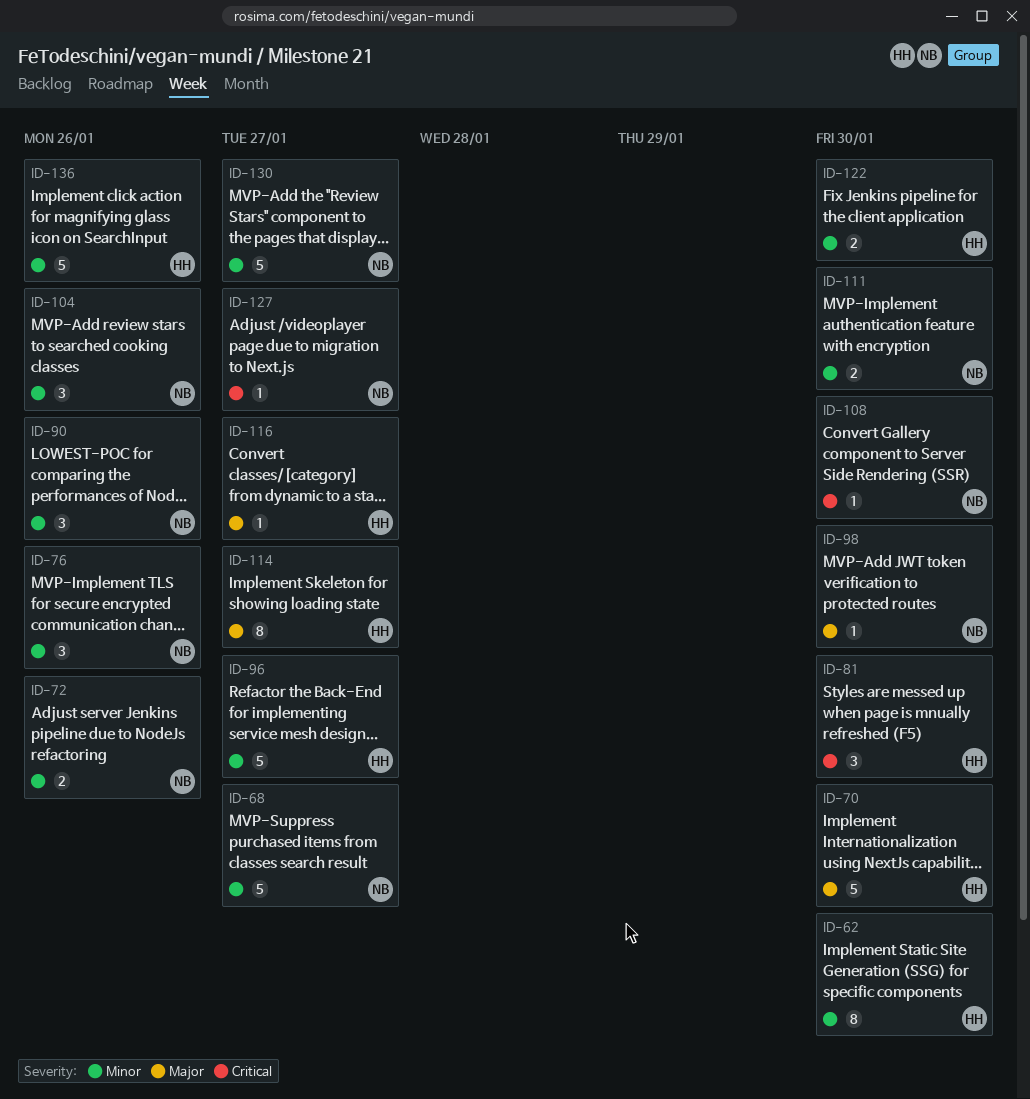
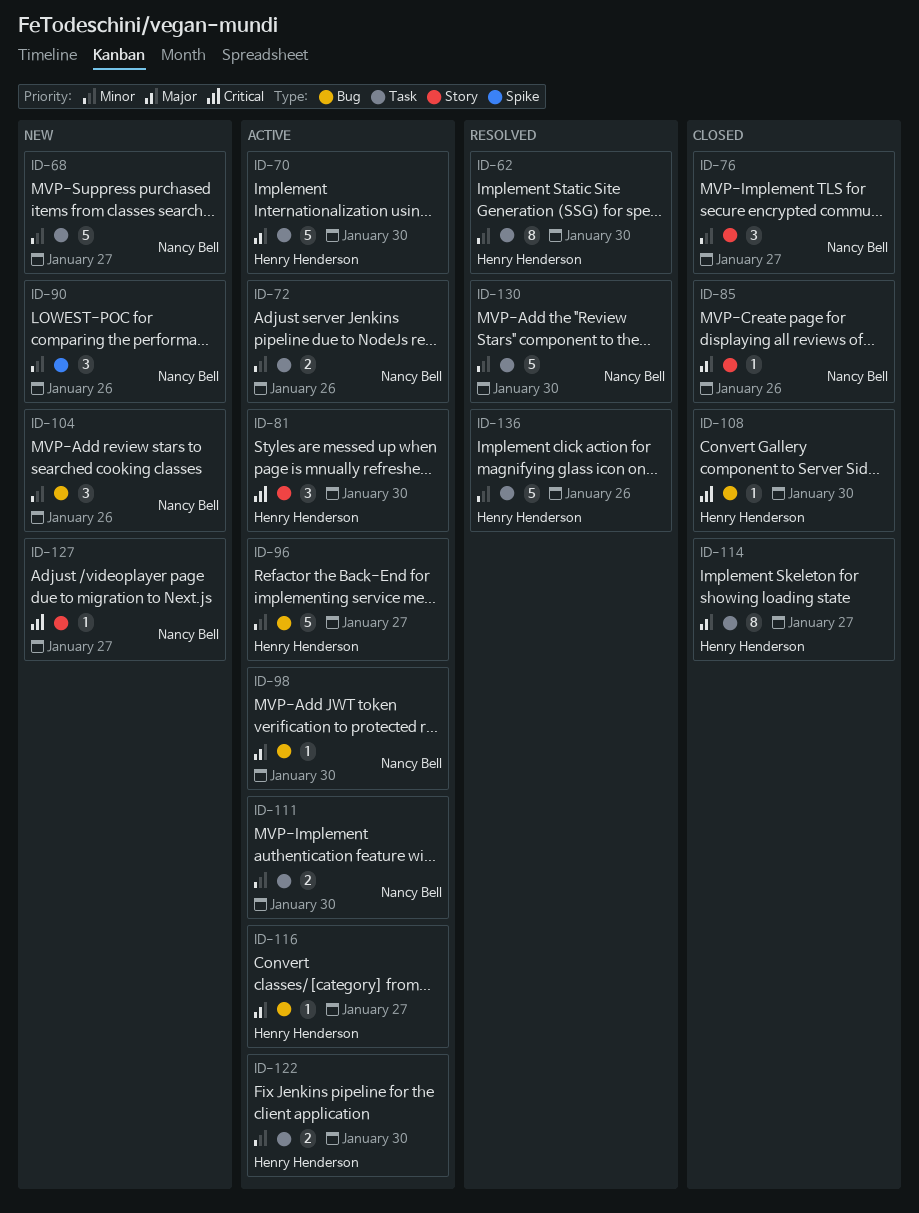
ID-76, due: Jan 26 -> Jan 27
ID-85: none -> present
ID-108, owner: Nancy Bell -> Henry Henderson
ID-130, due: Jan 27 -> Jan 30

